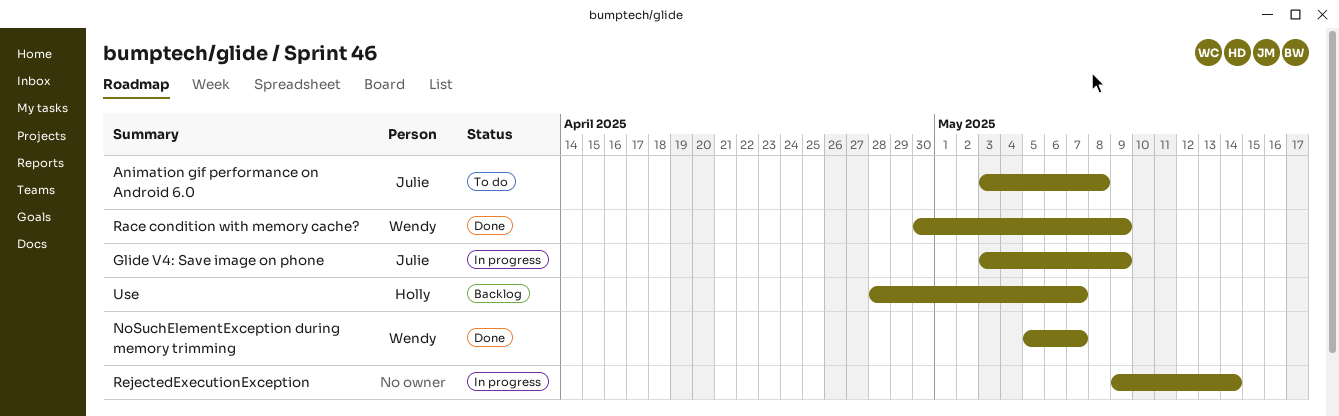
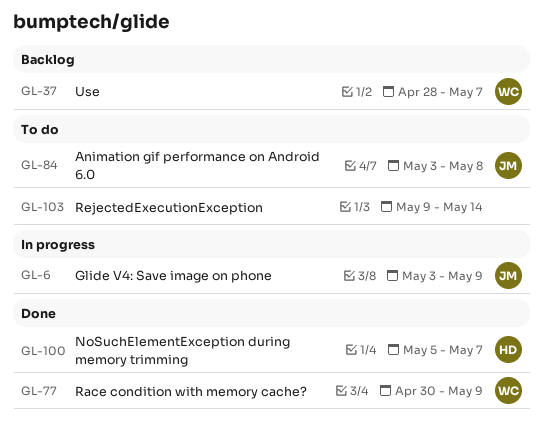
NoSuchElementException during memory trimming, owner: Wendy -> Holly
RejectedExecutionException, status: In progress -> To do
Use, owner: Holly -> Wendy

